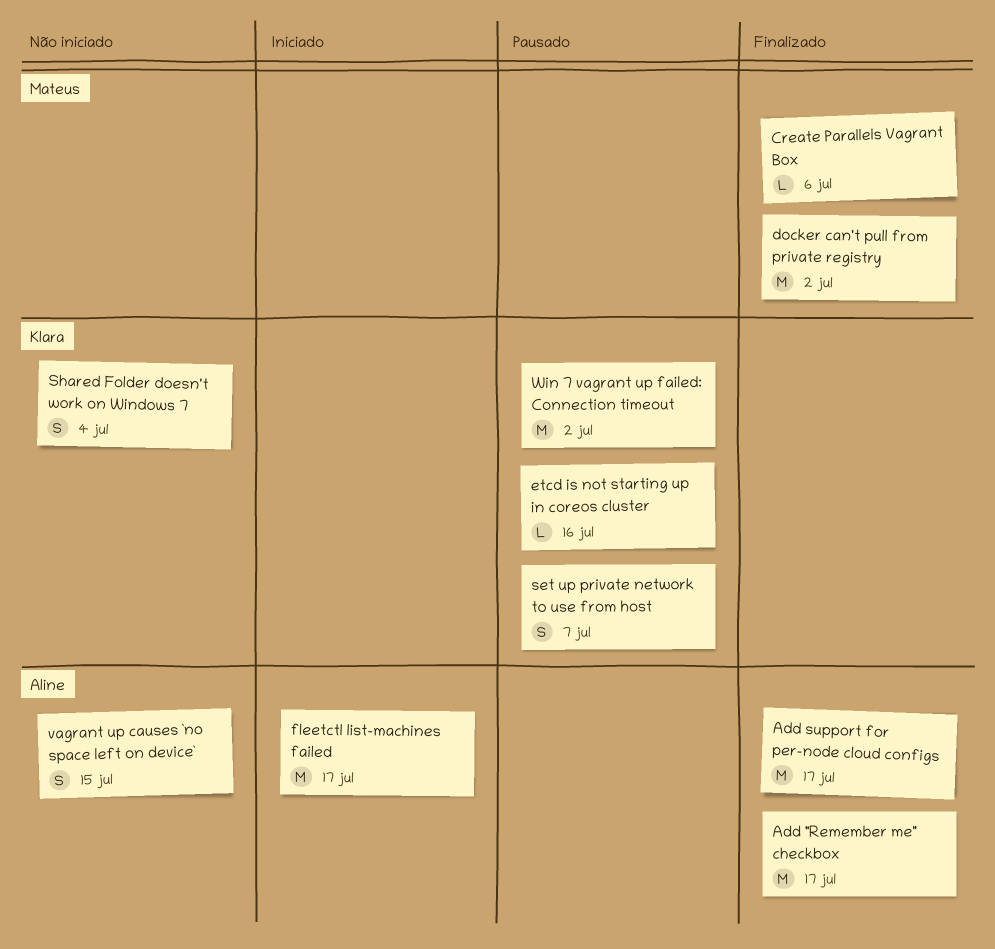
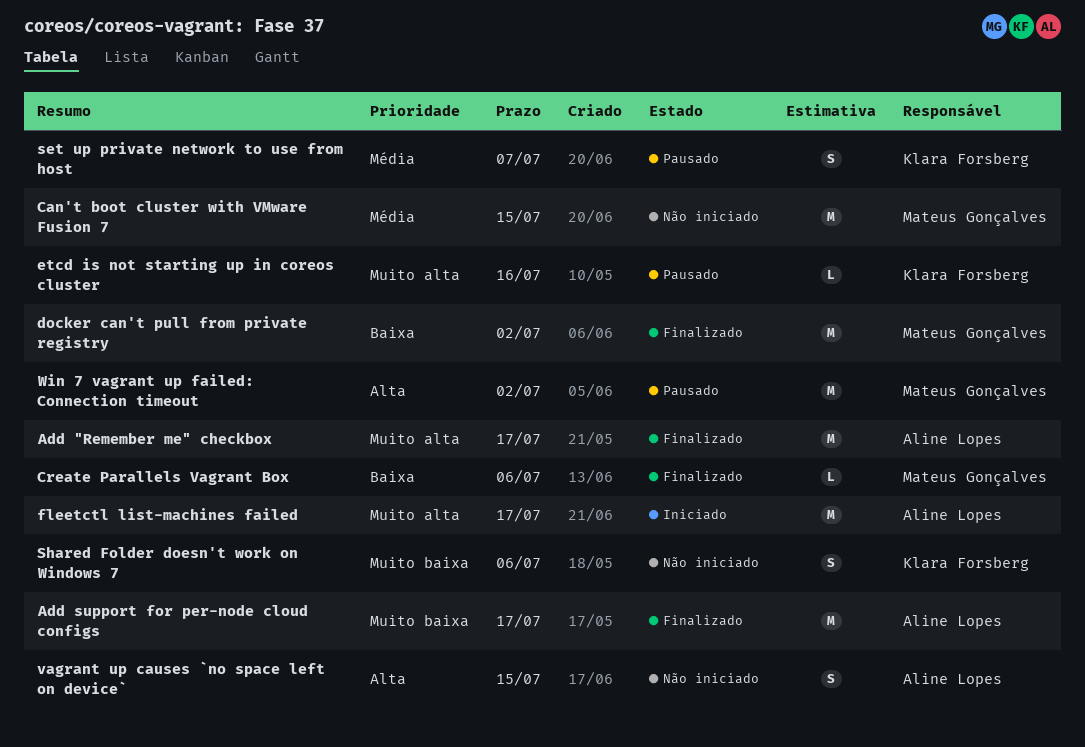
Can't boot cluster with VMware Fusion 7: none -> present
Shared Folder doesn't work on Windows 7, due: Jul 4 -> Jul 6
Win 7 vagrant up failed: Connection timeout, owner: Klara Forsberg -> Mateus Gonçalves

